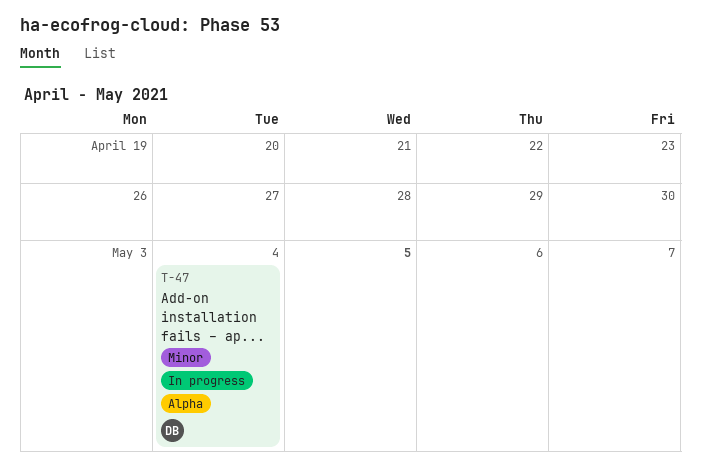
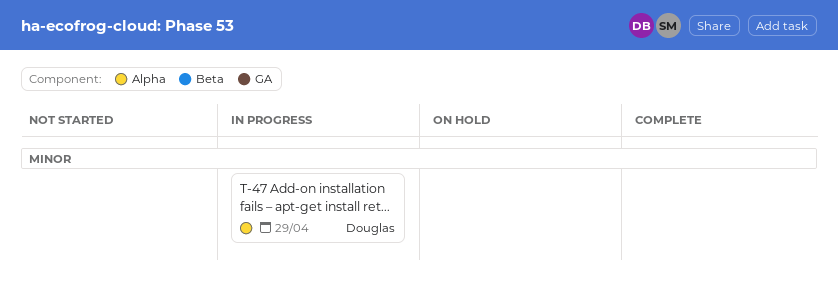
T-47, due: May 4 -> Apr 29

